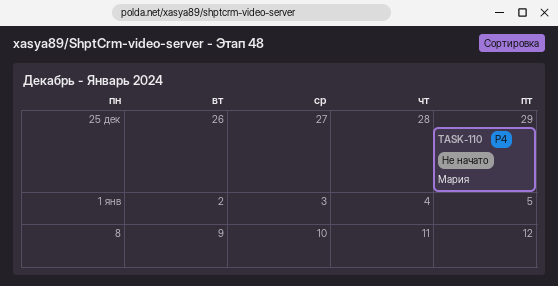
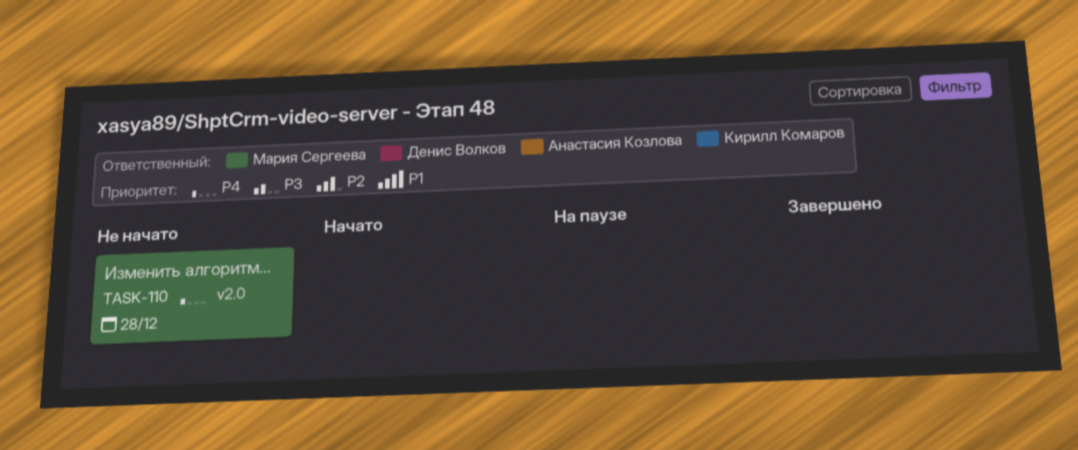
TASK-110, due: Dec 29 -> Dec 28

